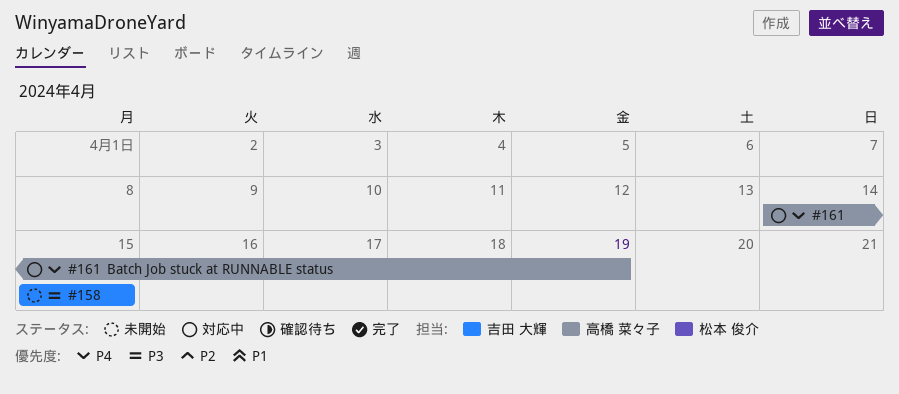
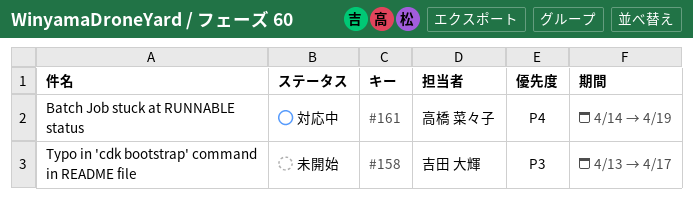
#158, start: Apr 15 -> Apr 13
#158, due: Apr 15 -> Apr 17

